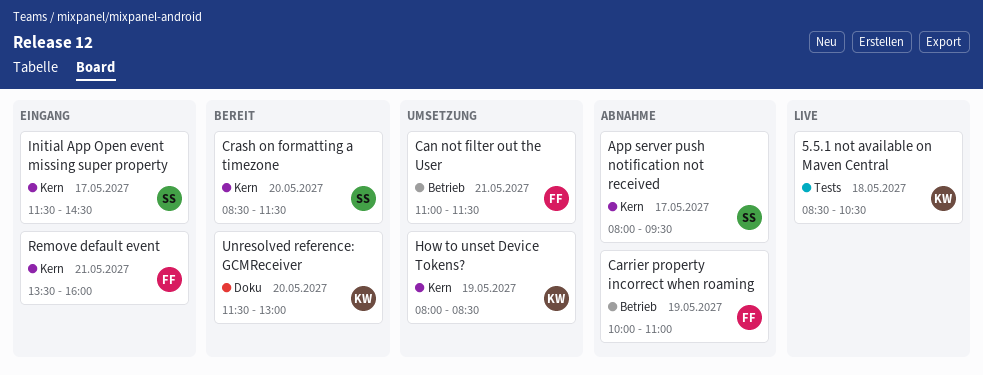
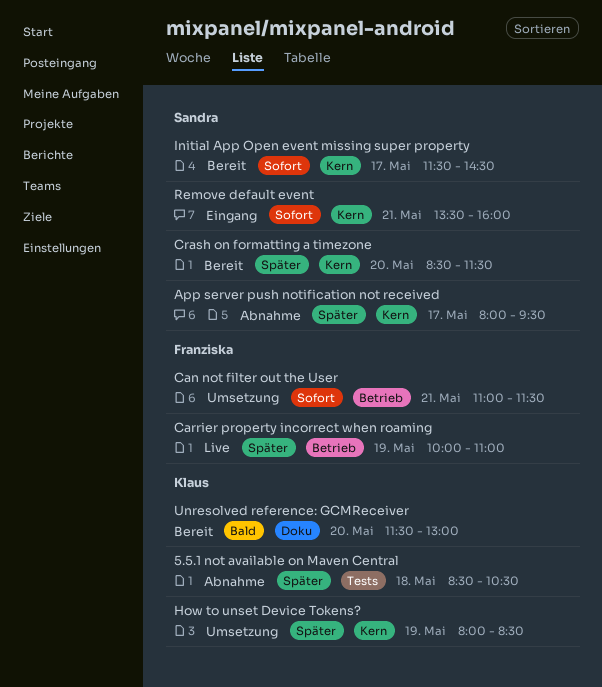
5.5.1 not available on Maven Central, status: Live -> Abnahme
Carrier property incorrect when roaming, status: Abnahme -> Live
Initial App Open event missing super property, status: Eingang -> Bereit
Remove default event, owner: Franziska -> Sandra

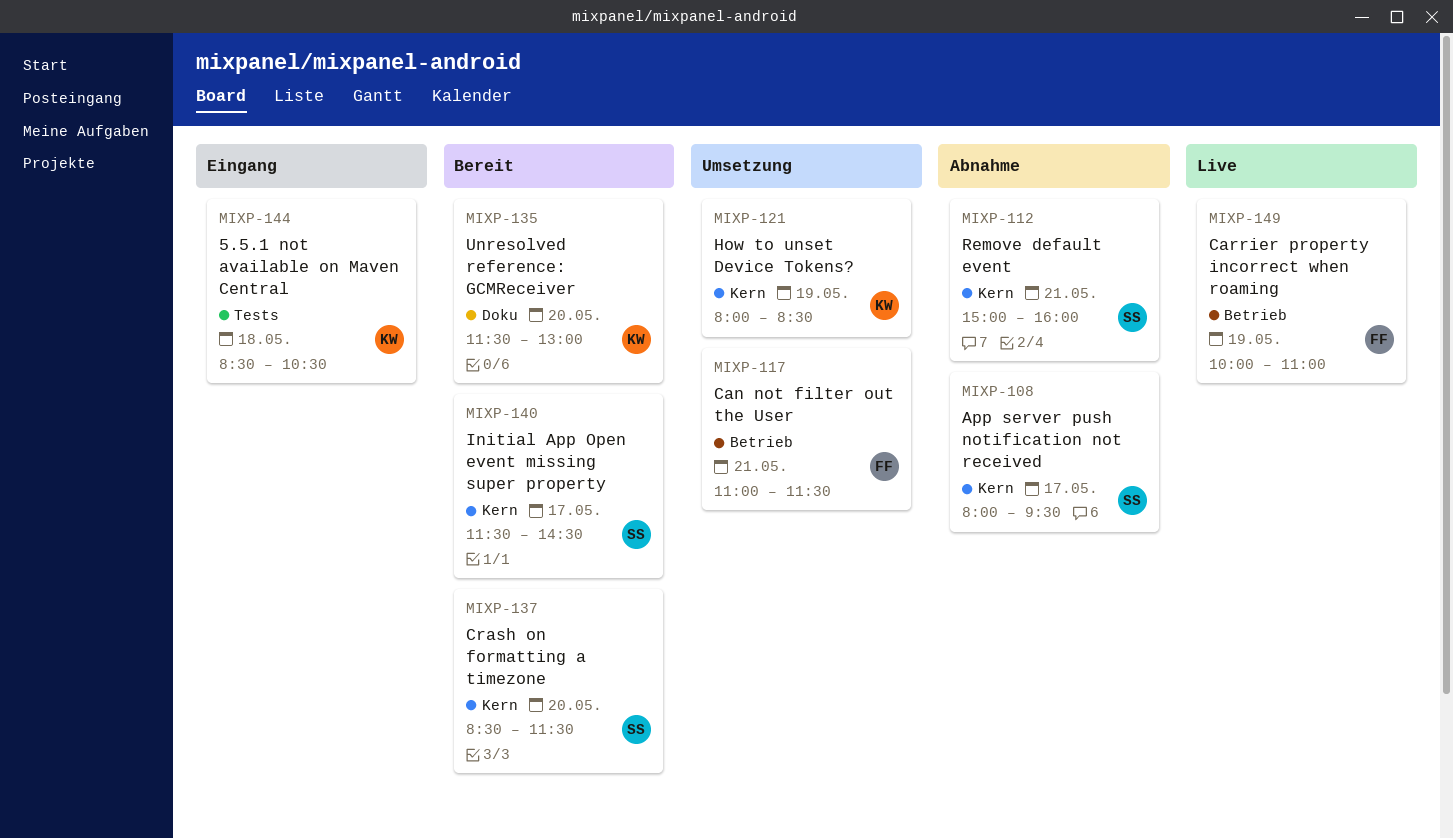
5.5.1 not available on Maven Central, status: Abnahme -> Eingang
Remove default event, status: Eingang -> Abnahme
Remove default event, begins: 13:30 -> 15:00

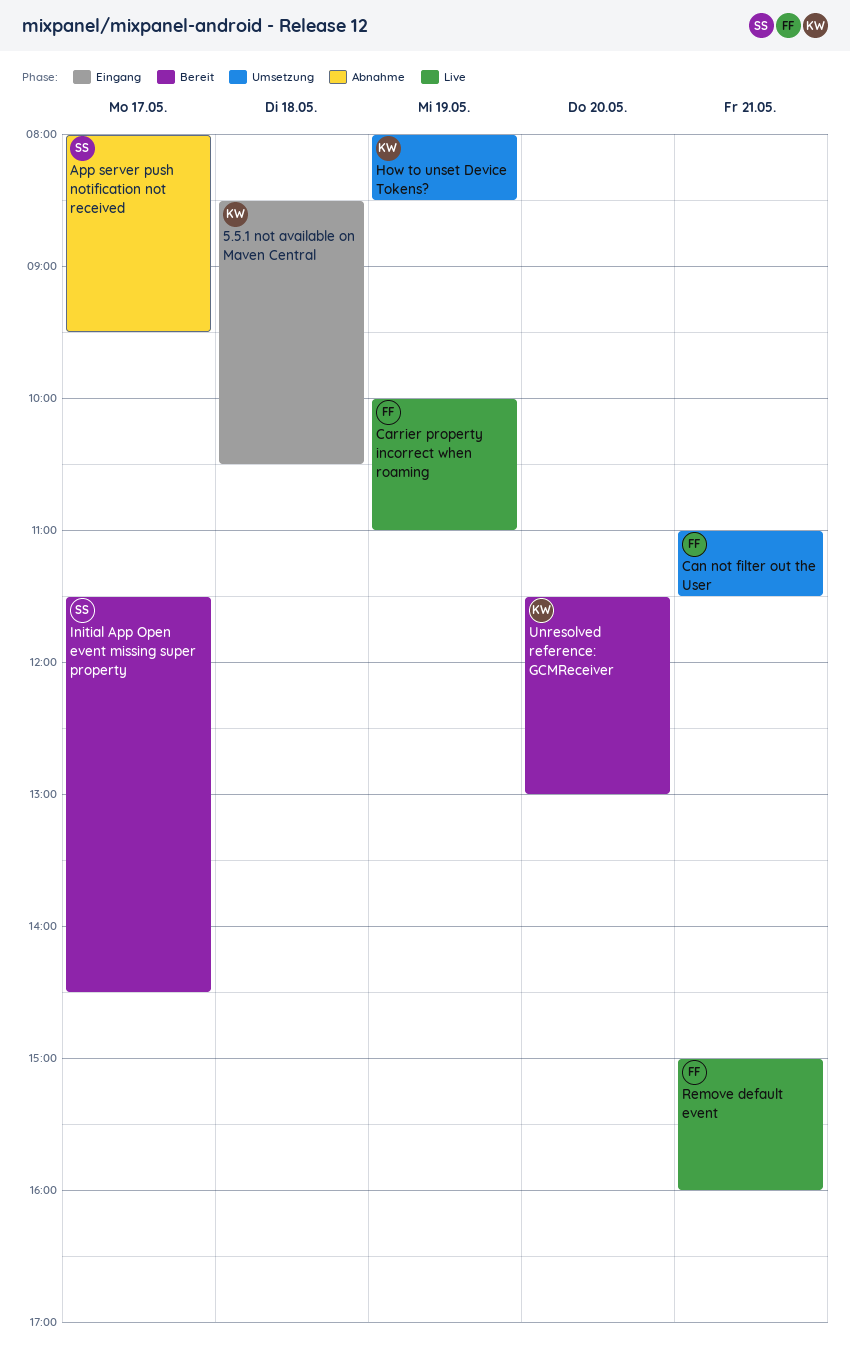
Crash on formatting a timezone: present -> none
Remove default event, status: Abnahme -> Live
Remove default event, owner: SS -> FF

